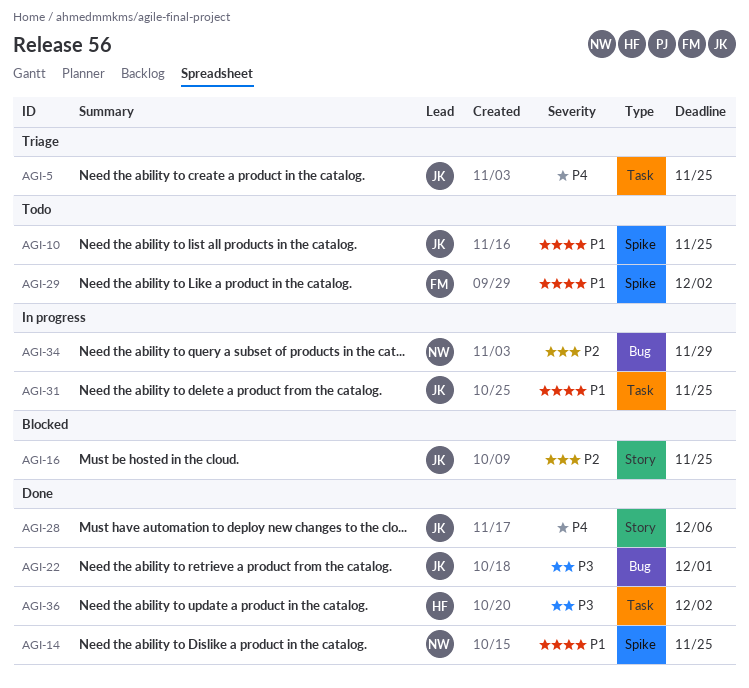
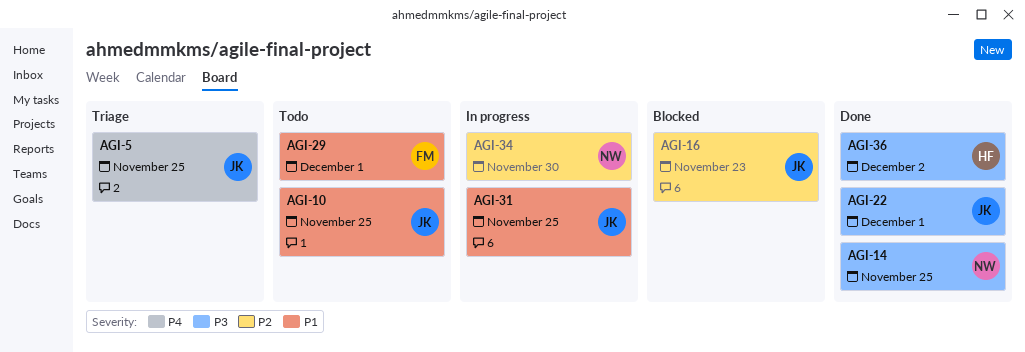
AGI-14, priority: P1 -> P3
AGI-16, due: Nov 25 -> Nov 23
AGI-28: present -> none
AGI-29, due: Dec 2 -> Dec 1
AGI-34, due: Nov 29 -> Nov 30

